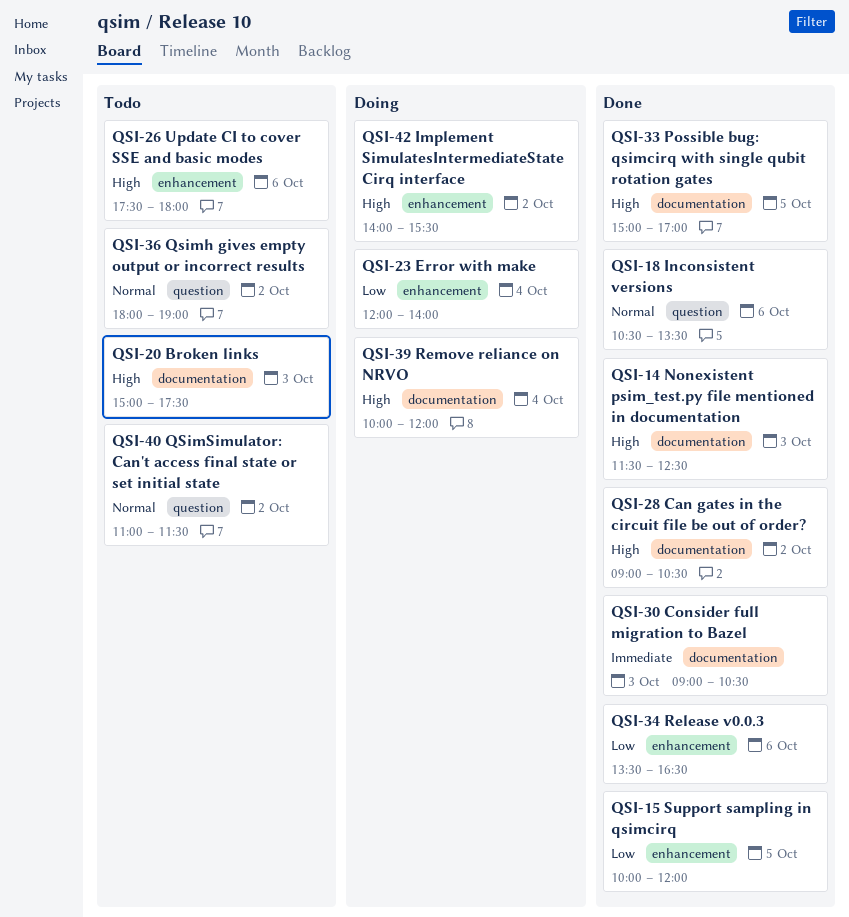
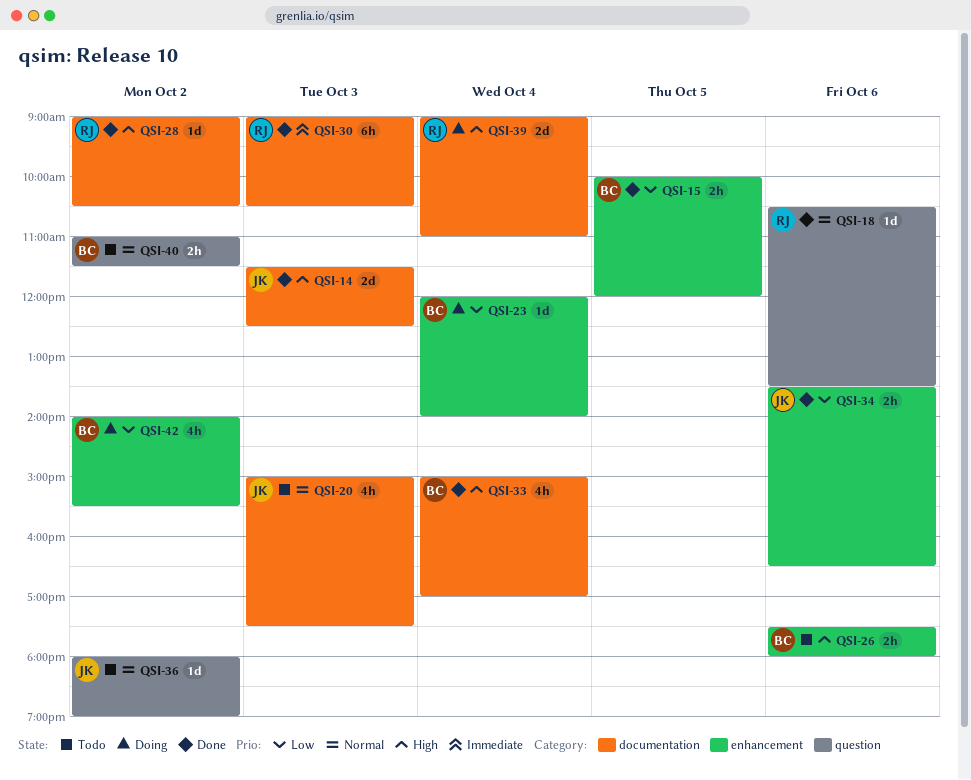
QSI-20, priority: High -> Normal
QSI-33, day: Oct 5 -> Oct 4
QSI-39, begins: 10:00 -> 09:00
QSI-39, ends: 12:00 -> 11:00
QSI-42, priority: High -> Low

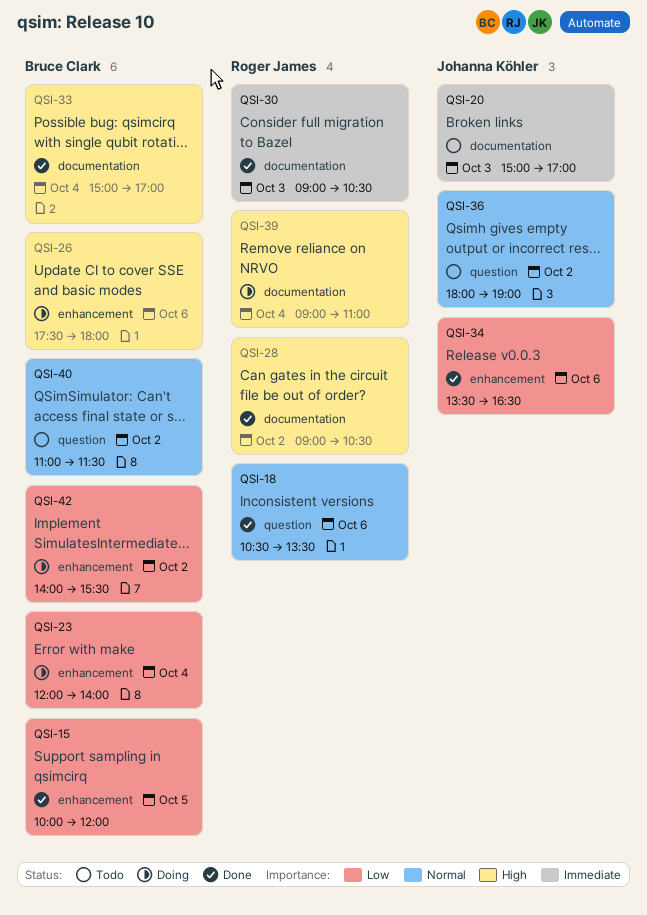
QSI-14: present -> none
QSI-20, priority: Normal -> Immediate
QSI-20, ends: 17:30 -> 17:00
QSI-26, status: Todo -> Doing

